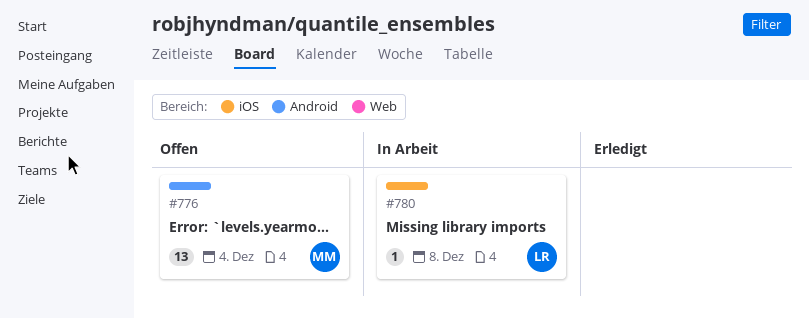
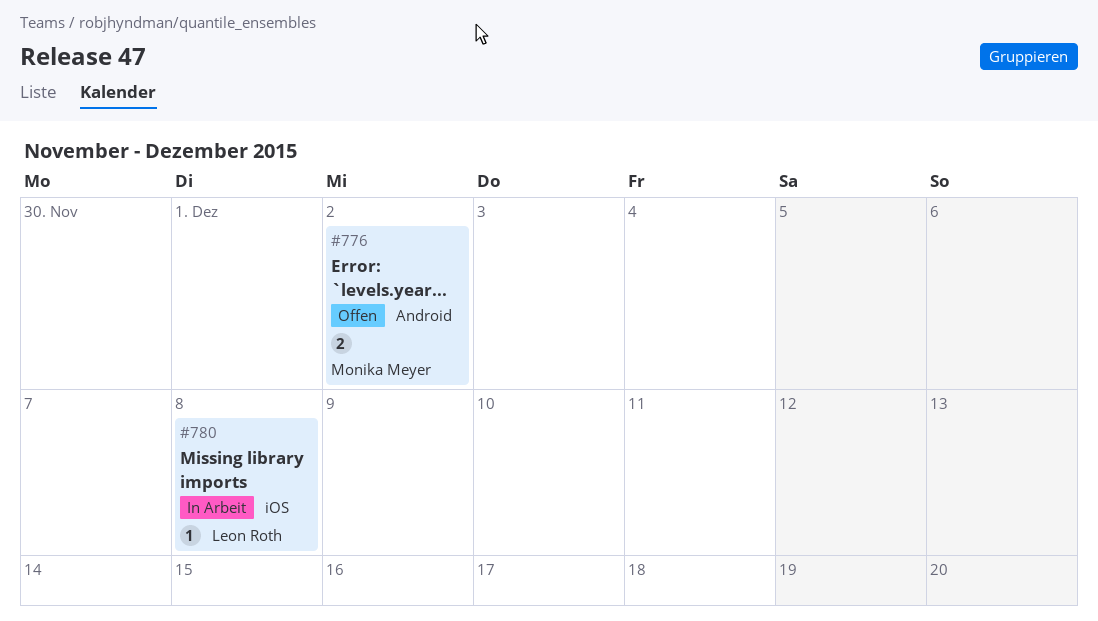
#776, estimate: 13 -> 2
#776, due: Dec 4 -> Dec 2

